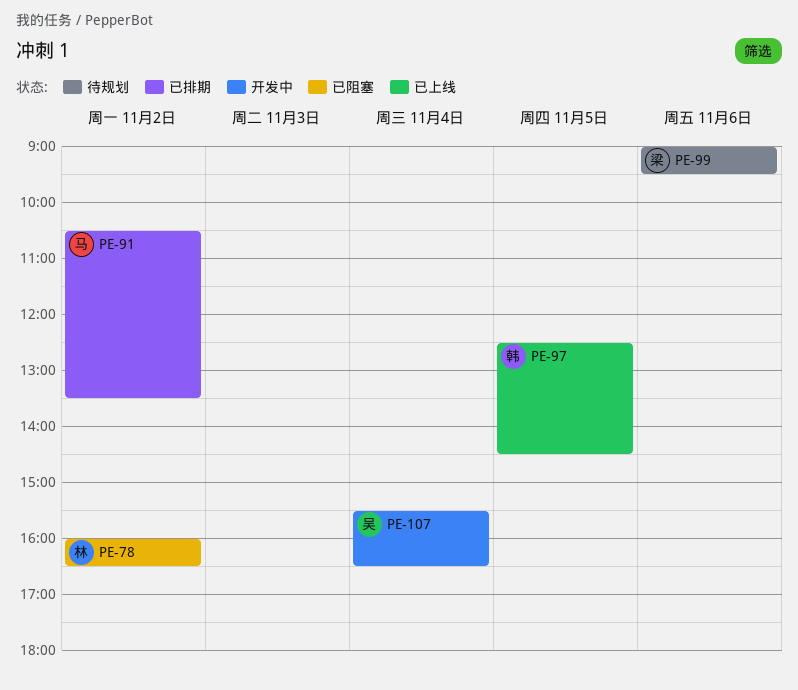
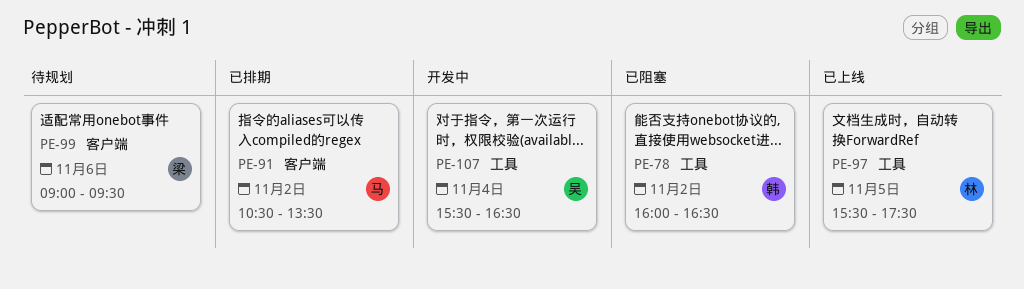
PE-78, owner: 林 -> 韩
PE-97, owner: 韩 -> 林
PE-97, begins: 12:30 -> 15:30
PE-97, ends: 14:30 -> 17:30

